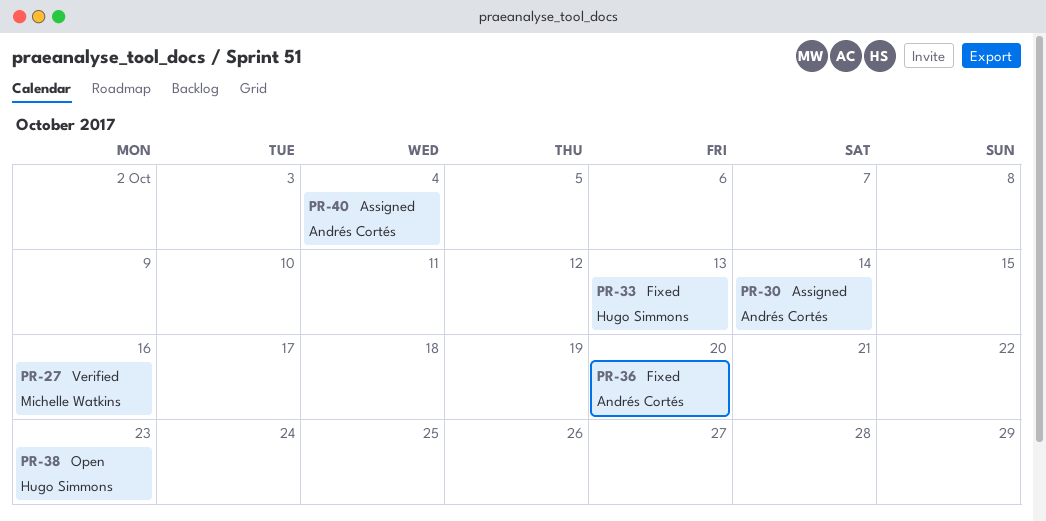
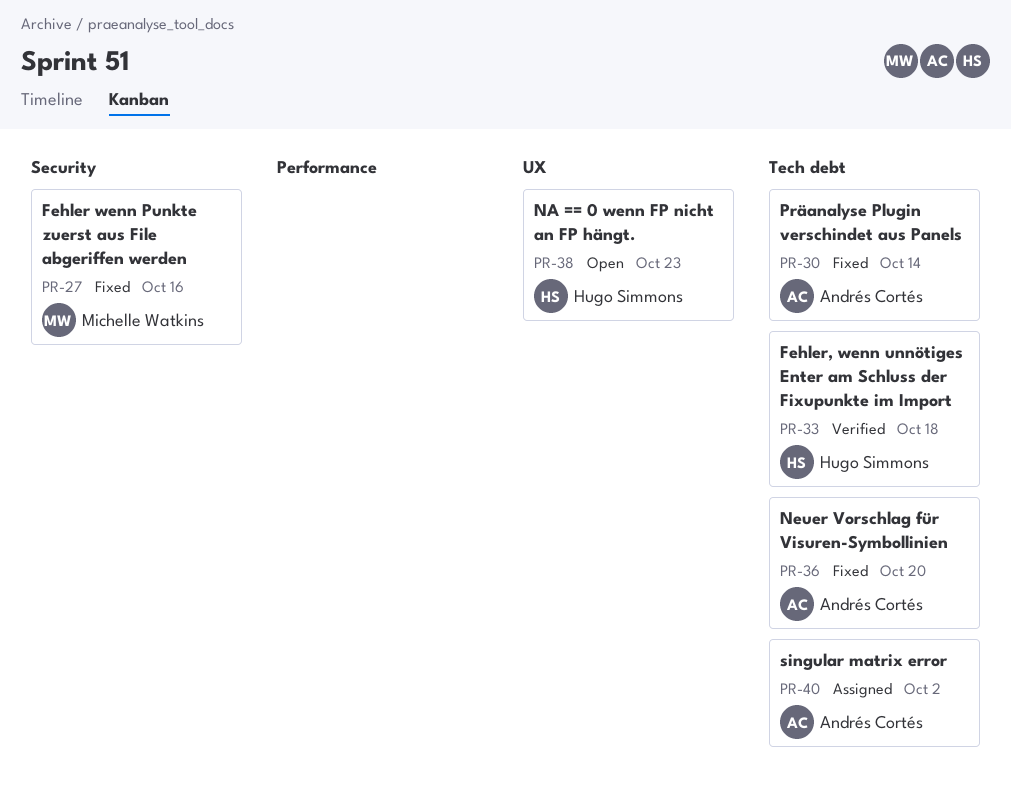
PR-27, status: Verified -> Fixed
PR-30, status: Assigned -> Fixed
PR-33, status: Fixed -> Verified
PR-33, due: Oct 13 -> Oct 18
PR-40, due: Oct 4 -> Oct 2

